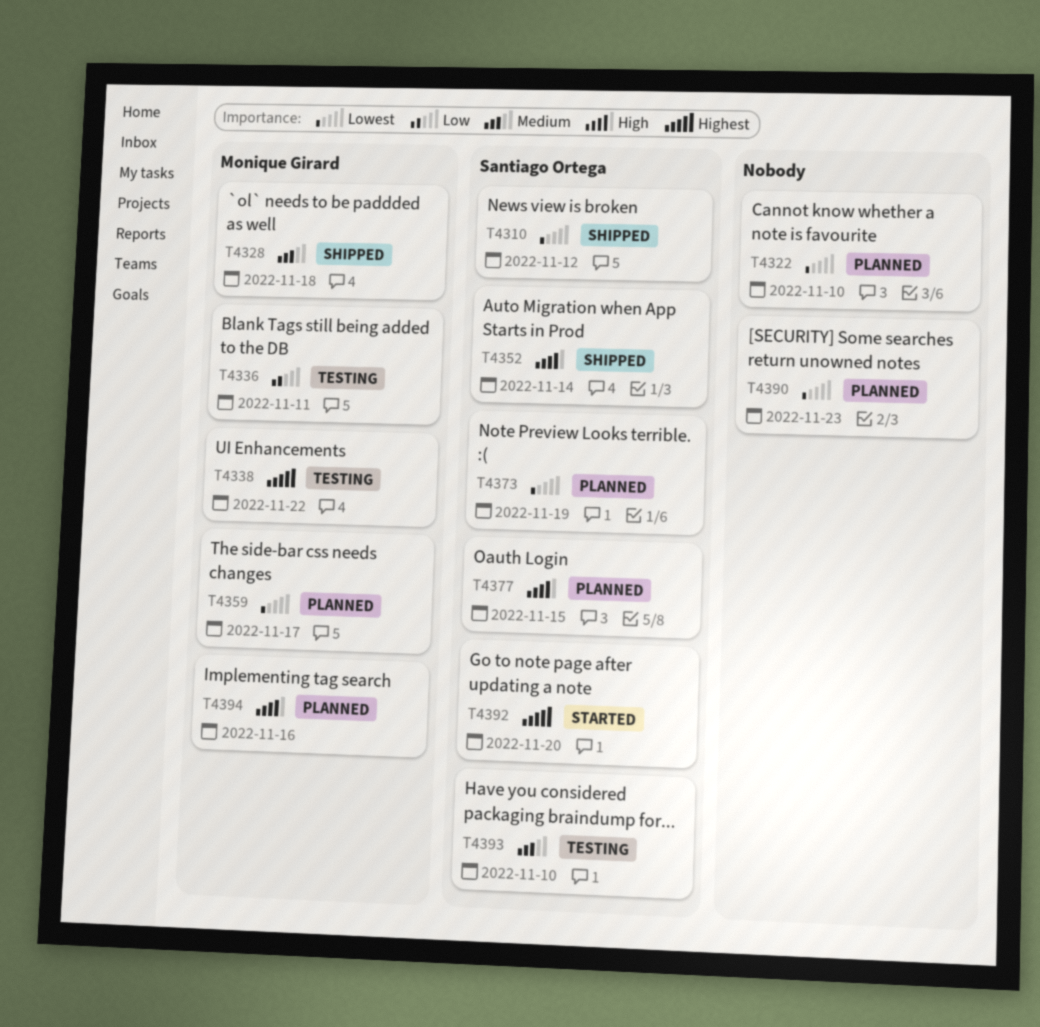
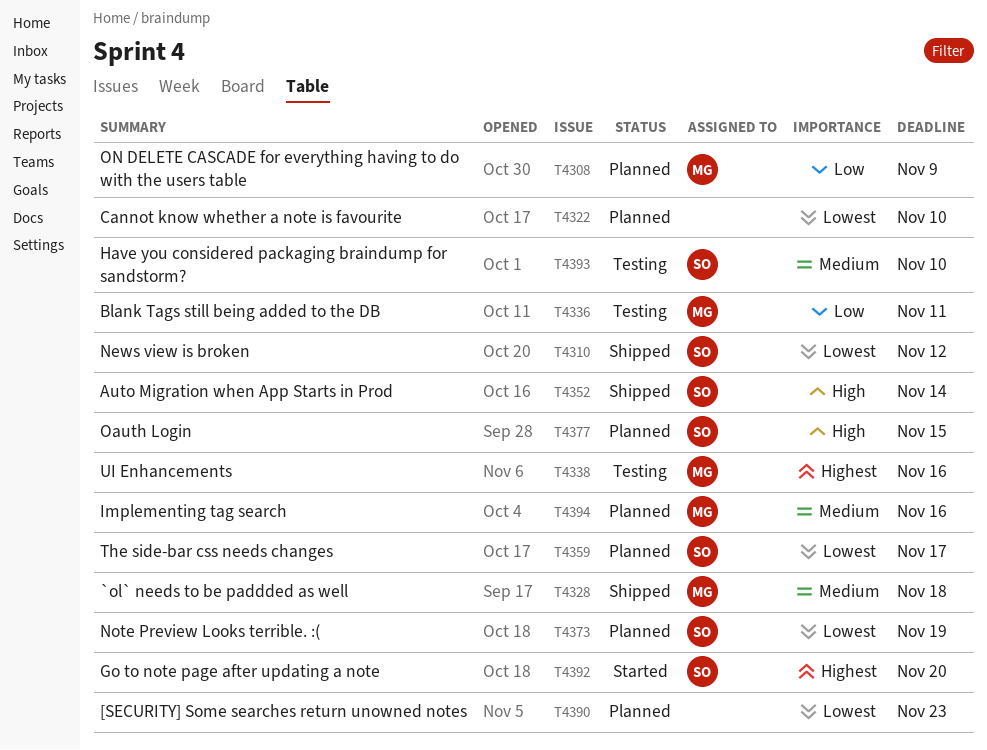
T4308: none -> present
T4338, due: Nov 22 -> Nov 16
T4359, owner: Monique Girard -> Santiago Ortega
T4394, priority: High -> Medium

